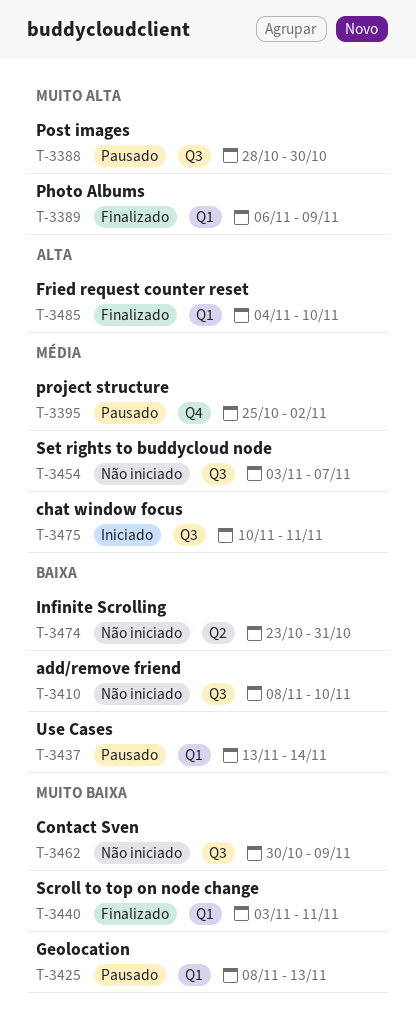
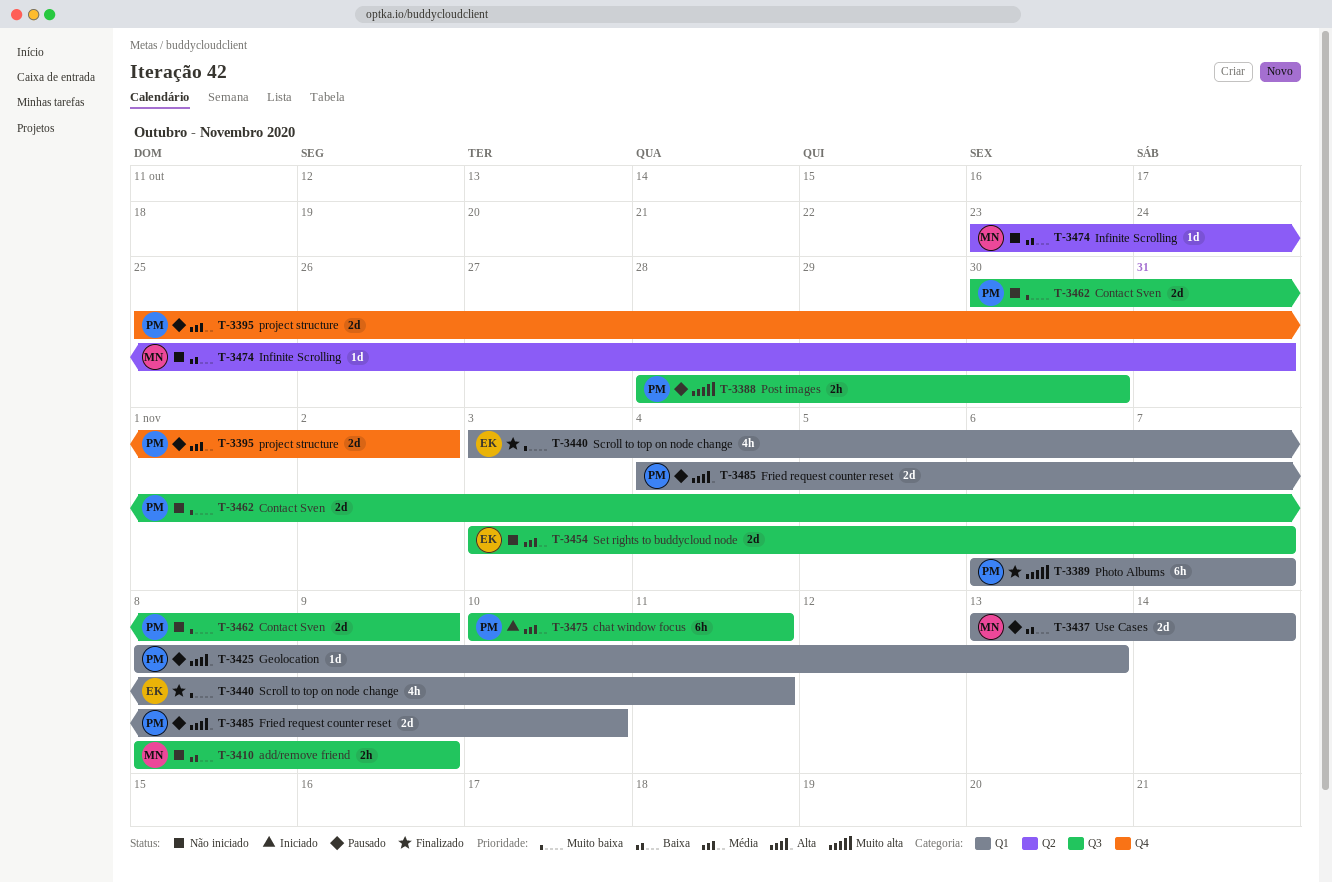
T-3389, due: Nov 9 -> Nov 7
T-3410, due: Nov 10 -> Nov 9
T-3425, priority: Muito baixa -> Alta
T-3485, status: Finalizado -> Pausado

